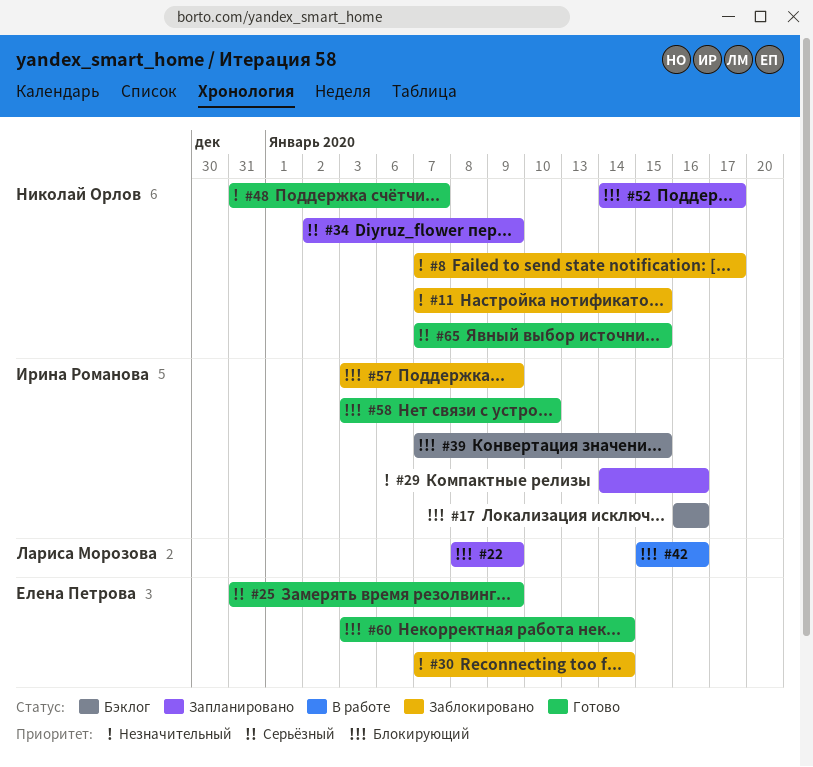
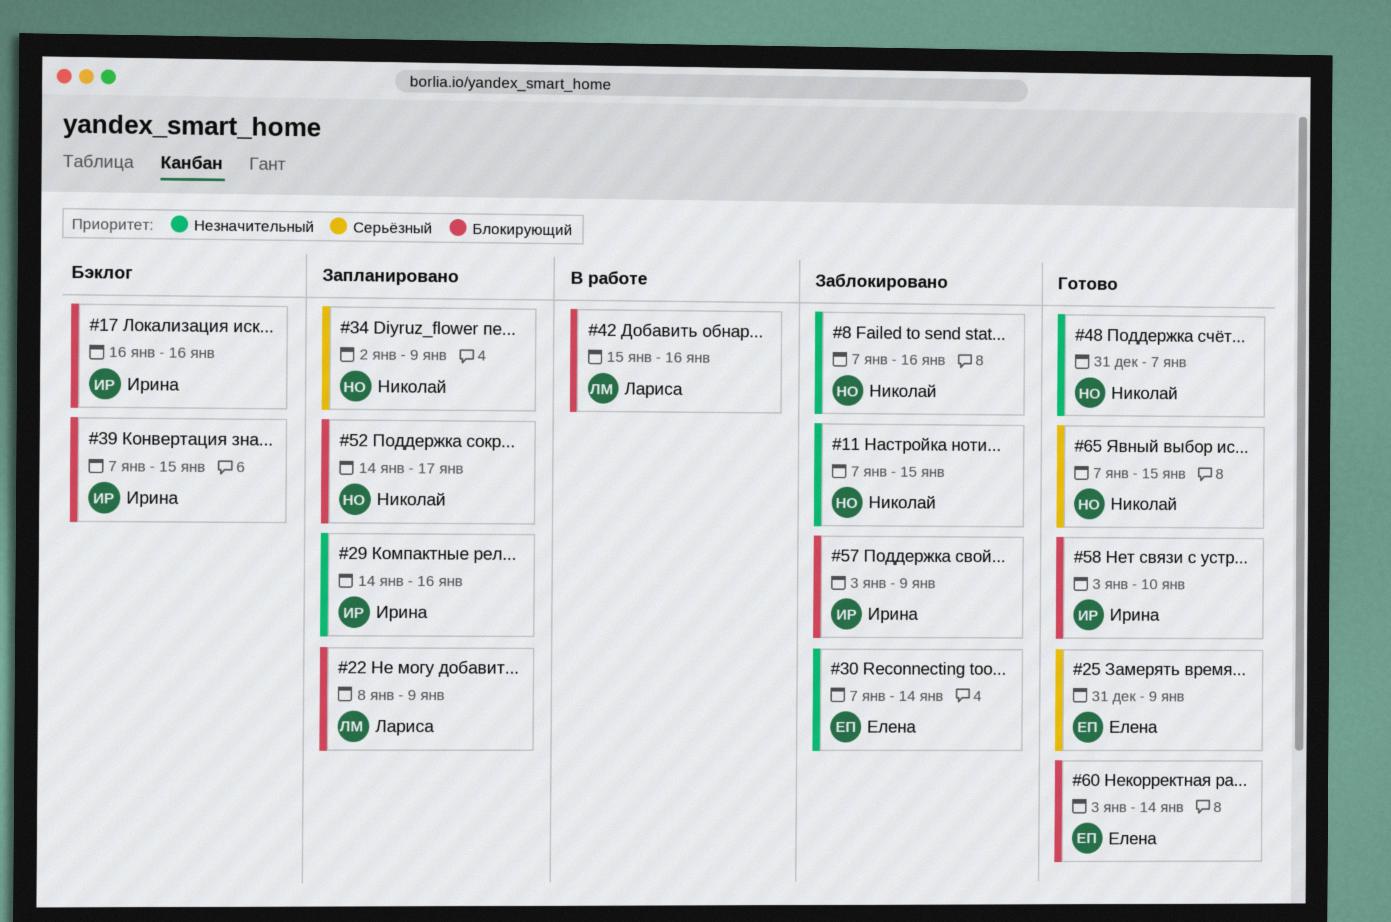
#8, due: Jan 17 -> Jan 16

